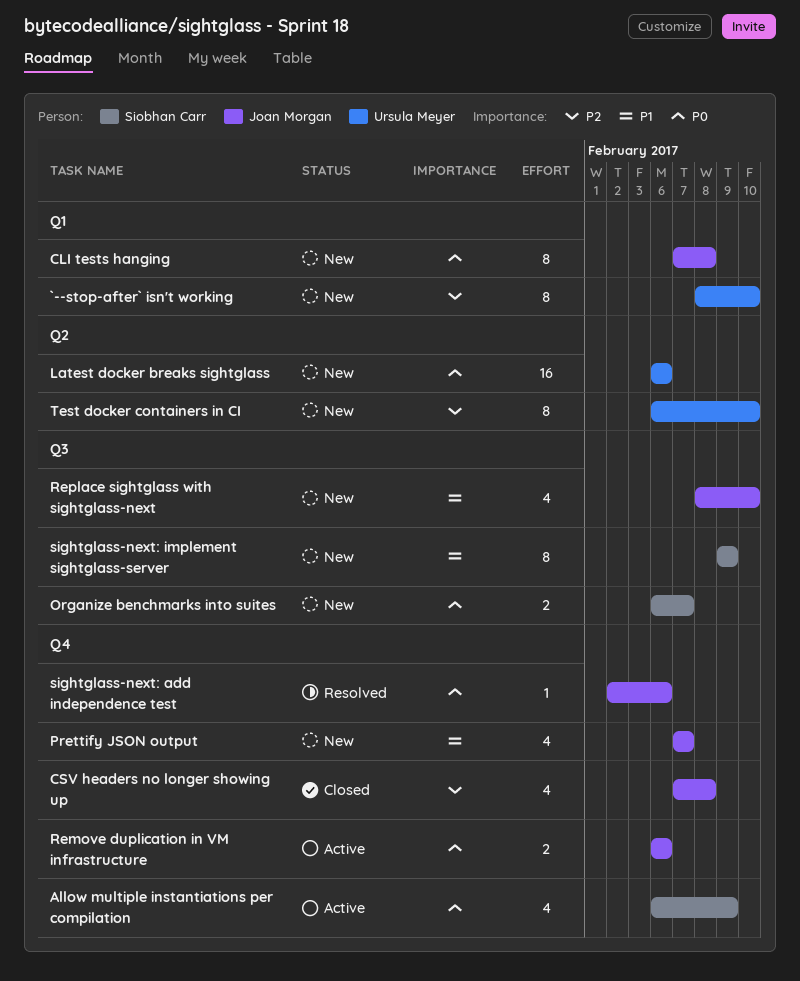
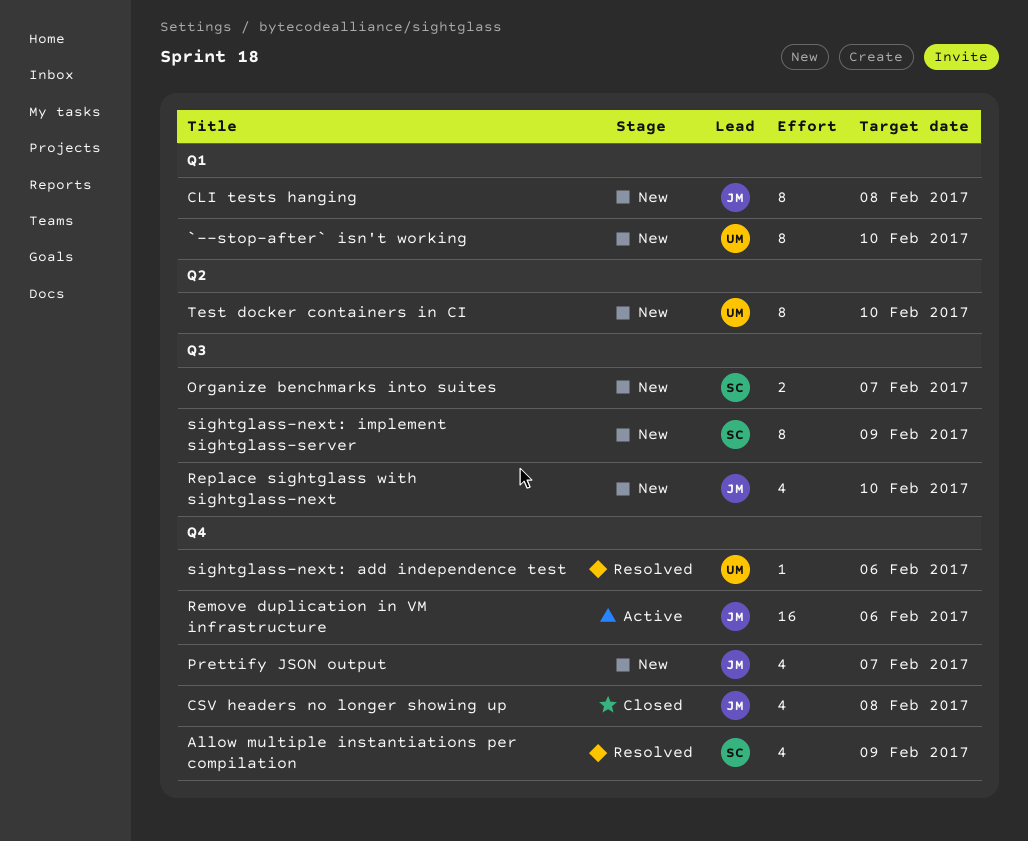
Allow multiple instantiations per compilation, status: Active -> Resolved
Latest docker breaks sightglass: present -> none
Remove duplication in VM infrastructure, estimate: 2 -> 16
sightglass-next: add independence test, owner: Joan Morgan -> Ursula Meyer

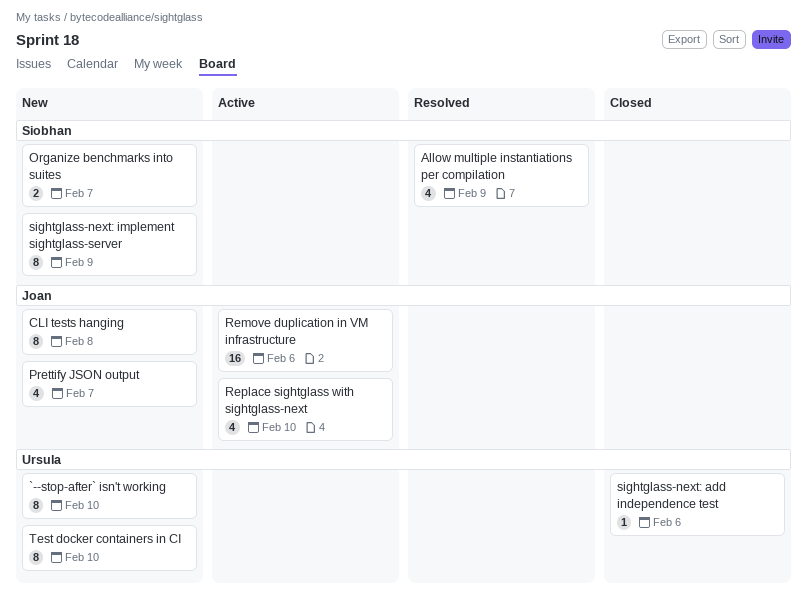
CSV headers no longer showing up: present -> none
Replace sightglass with sightglass-next, status: New -> Active
sightglass-next: add independence test, status: Resolved -> Closed

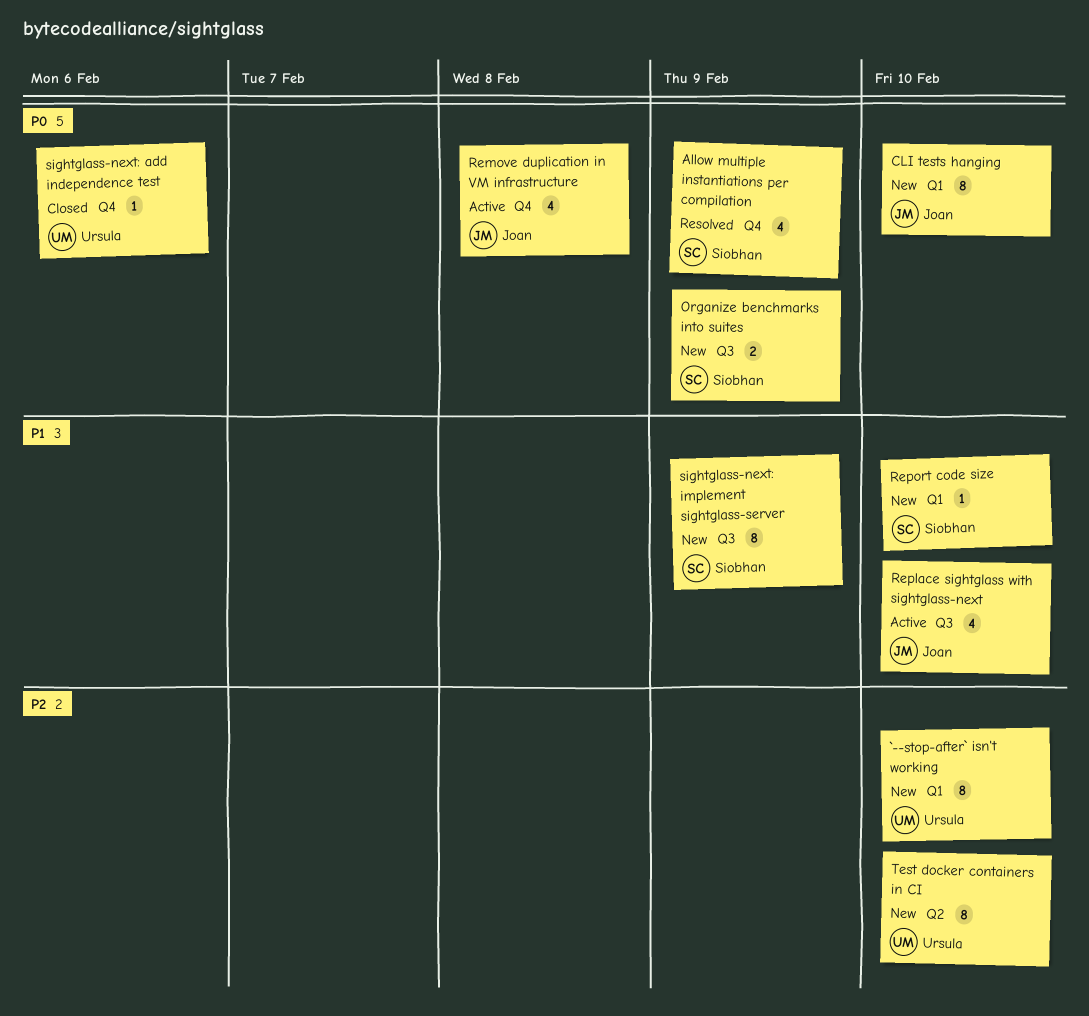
CLI tests hanging, due: Feb 8 -> Feb 10
Organize benchmarks into suites, due: Feb 7 -> Feb 9
Prettify JSON output: present -> none
Remove duplication in VM infrastructure, estimate: 16 -> 4
Remove duplication in VM infrastructure, due: Feb 6 -> Feb 8
Report code size: none -> present

